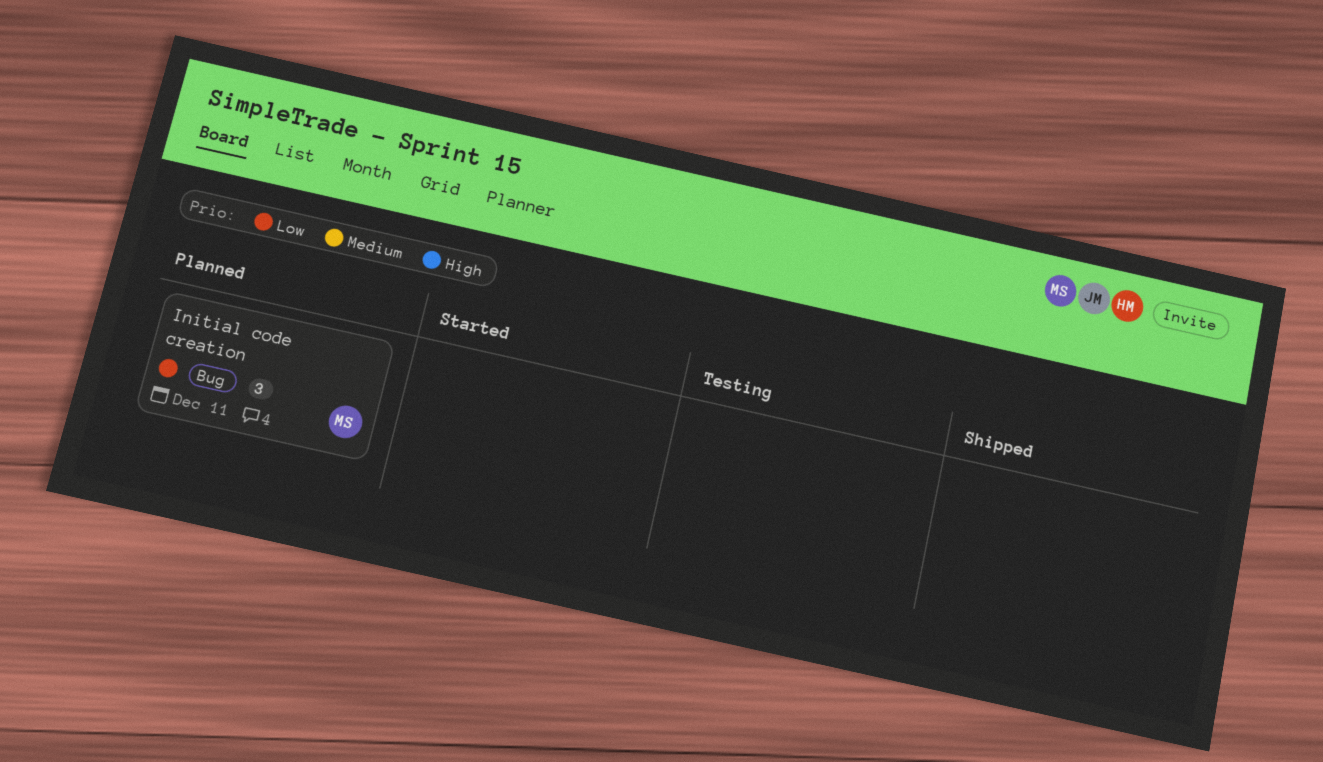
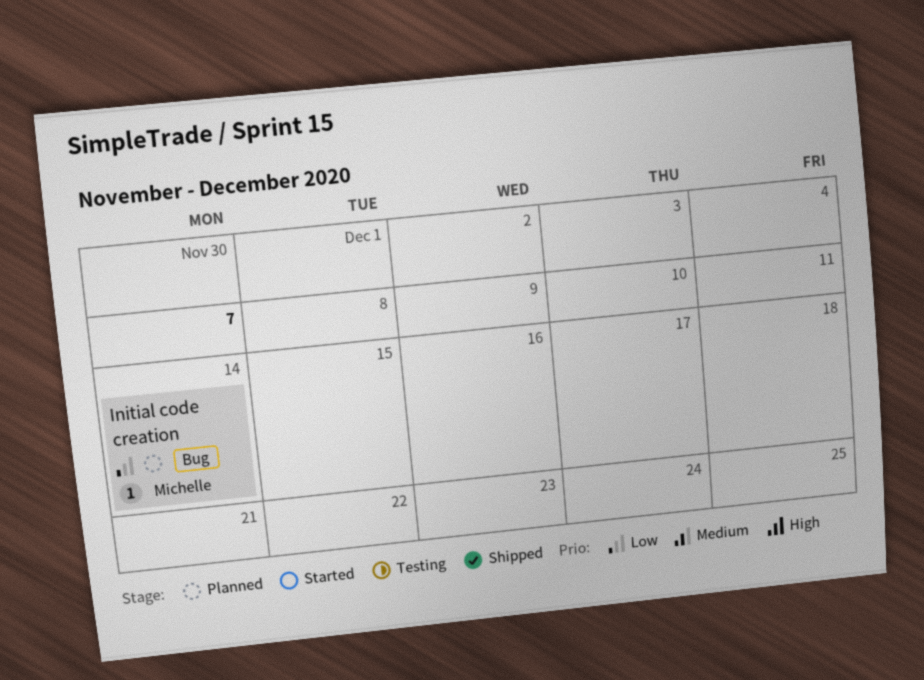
Initial code creation, estimate: 3 -> 1
Initial code creation, due: Dec 11 -> Dec 14

